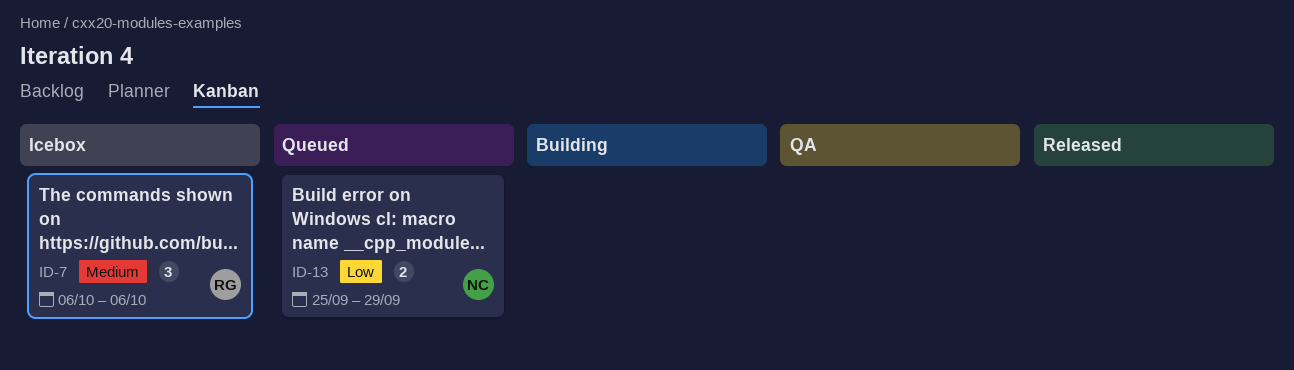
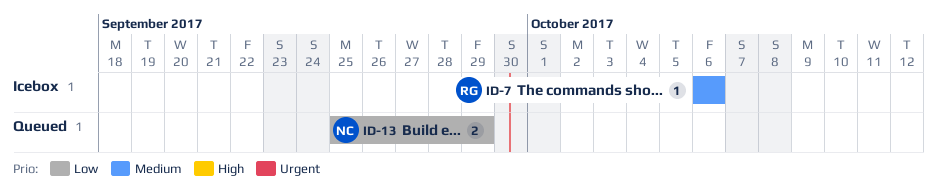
ID-7, estimate: 3 -> 1

